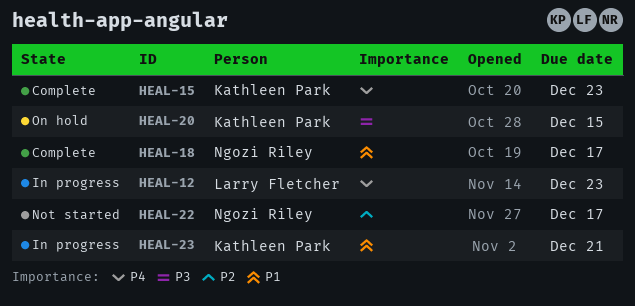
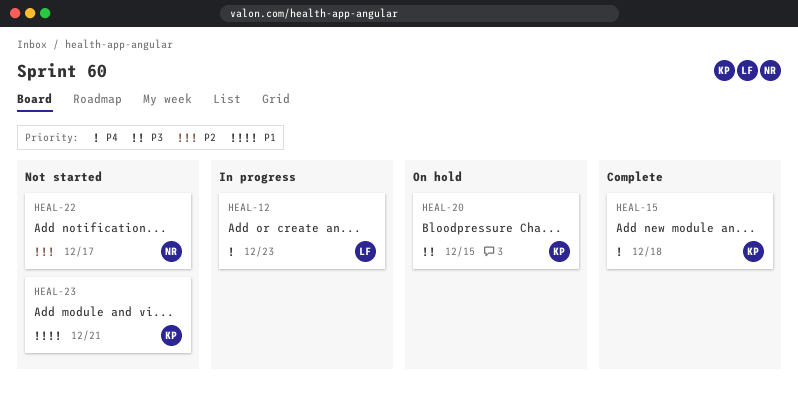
HEAL-15, due: Dec 23 -> Dec 18
HEAL-18: present -> none
HEAL-23, status: In progress -> Not started

